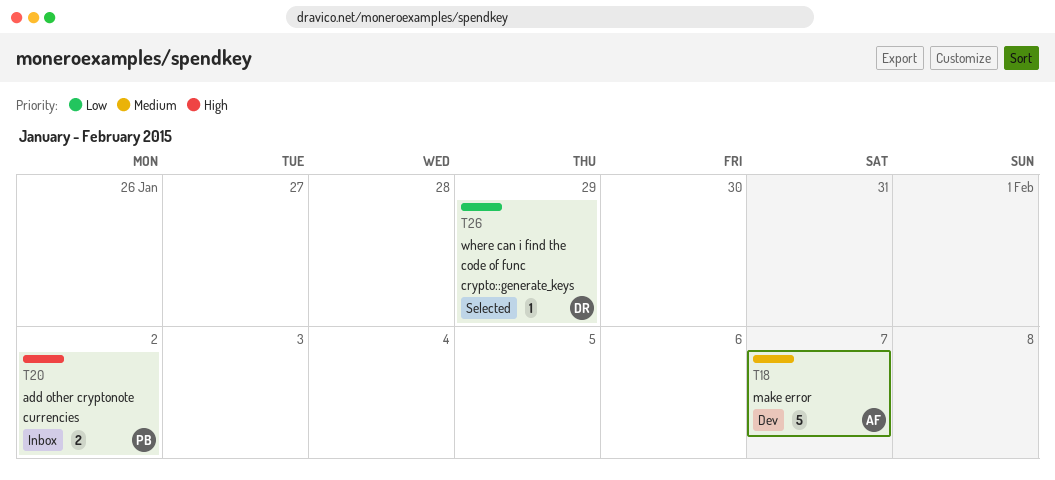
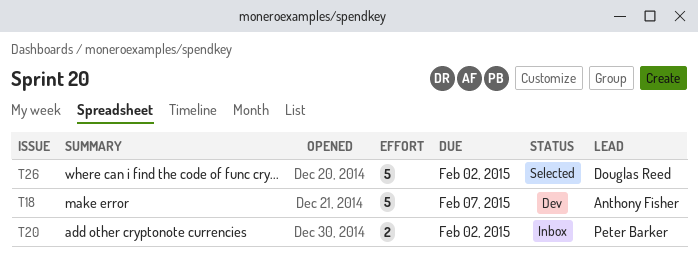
T26, estimate: 1 -> 5
T26, due: Jan 29 -> Feb 2

